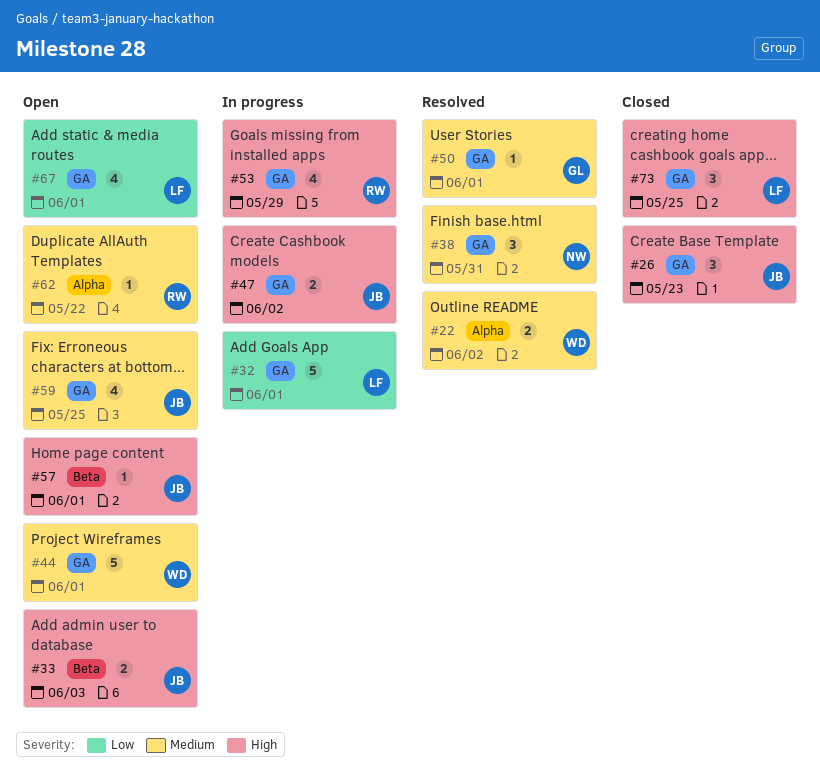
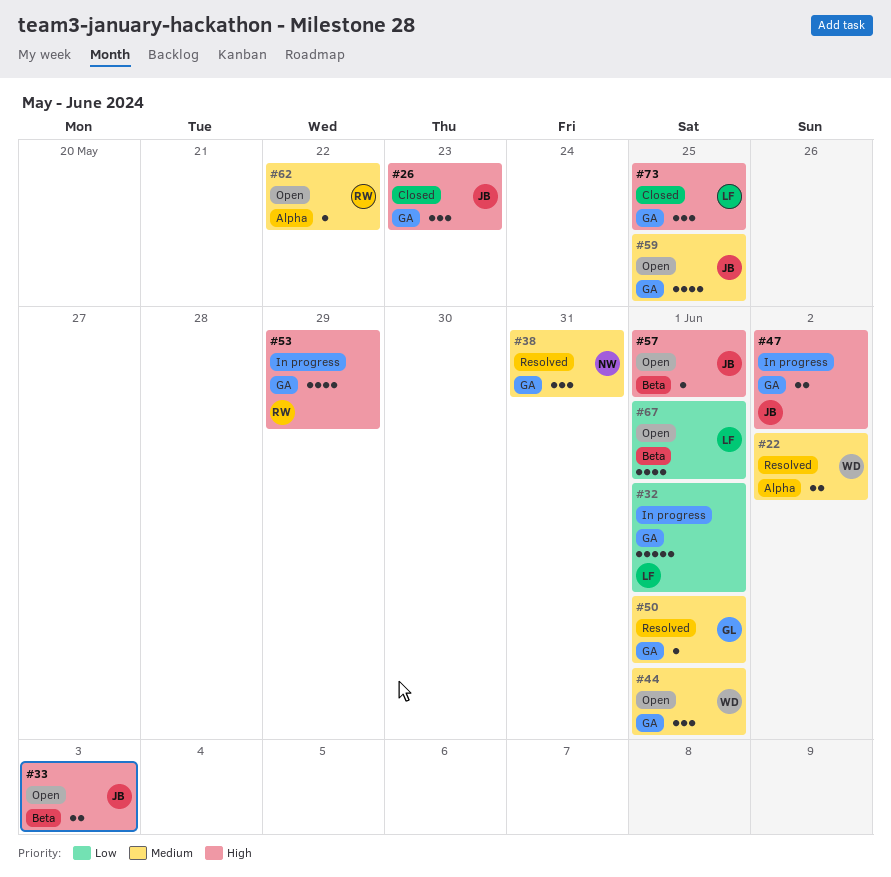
#44, estimate: 5 -> 3
#67, label: GA -> Beta

